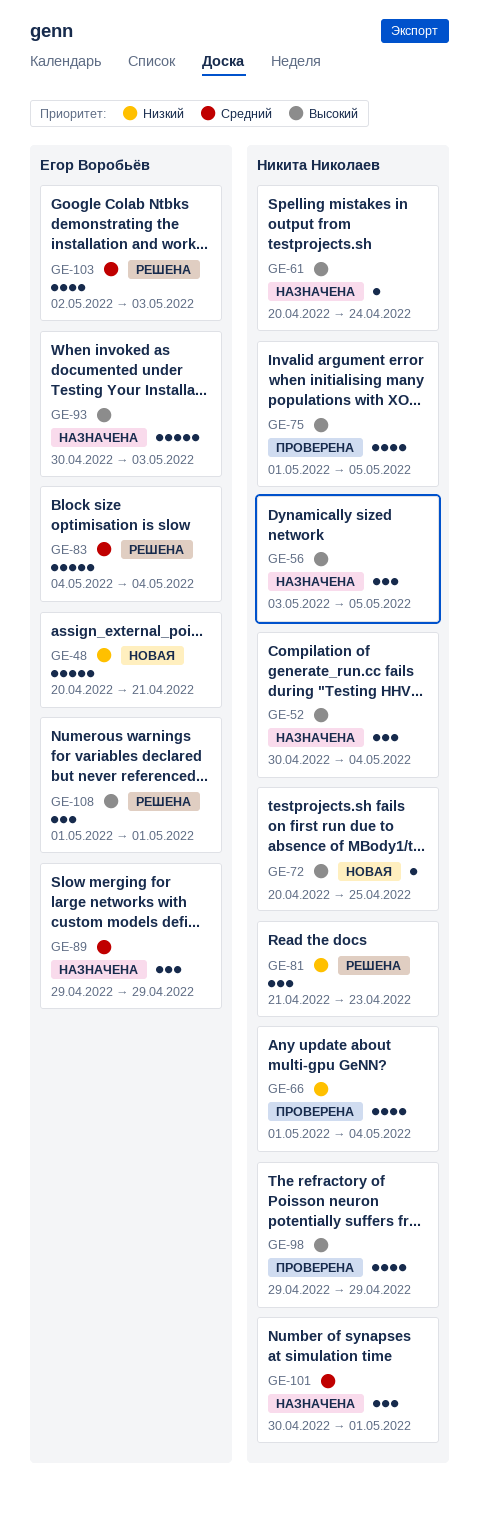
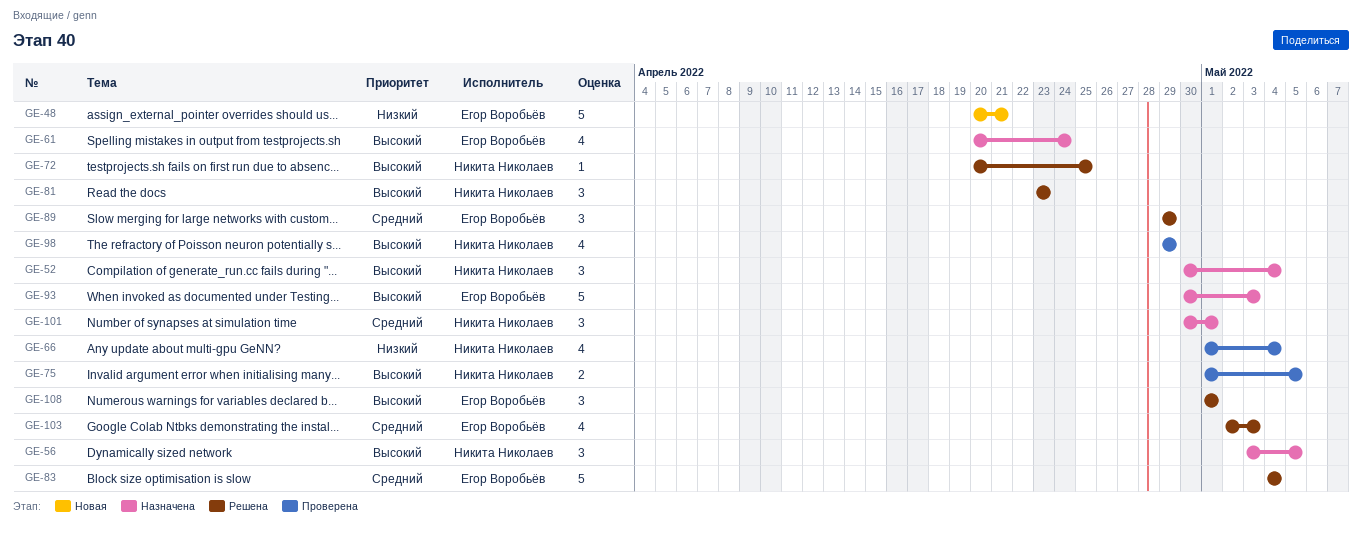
GE-61, owner: Никита Николаев -> Егор Воробьёв
GE-61, estimate: 1 -> 4
GE-72, status: Новая -> Решена
GE-75, estimate: 4 -> 2
GE-81, priority: Низкий -> Высокий
GE-81, start: Apr 21 -> Apr 23
GE-89, status: Назначена -> Решена

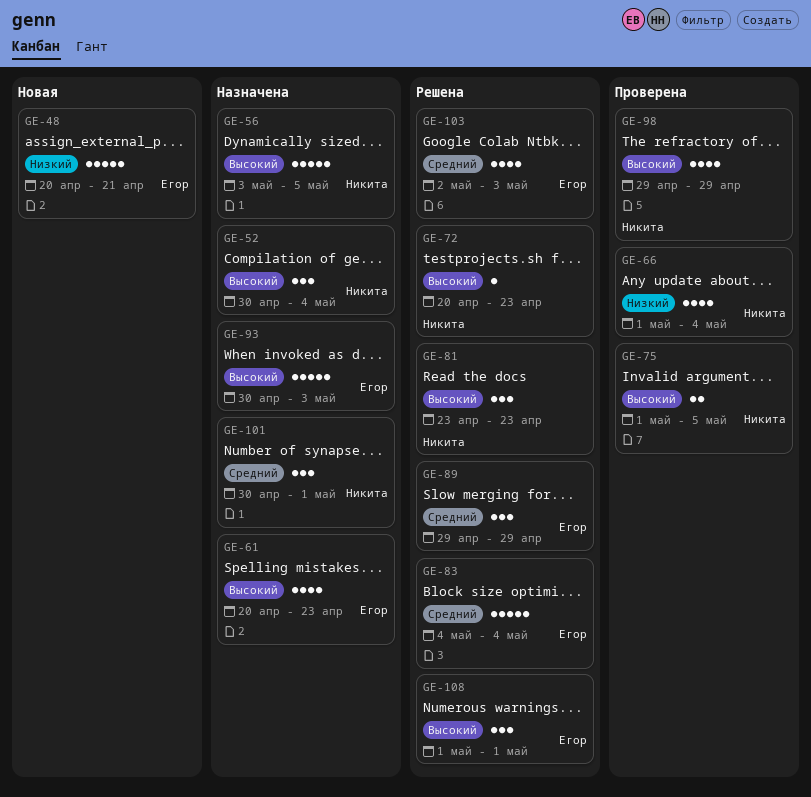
GE-56, estimate: 3 -> 5
GE-61, due: Apr 24 -> Apr 23
GE-72, due: Apr 25 -> Apr 23

